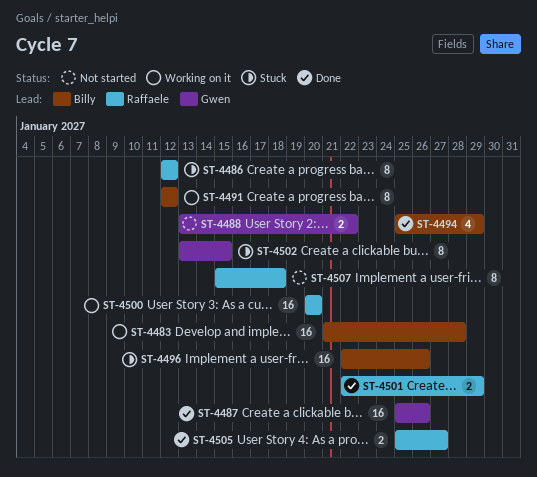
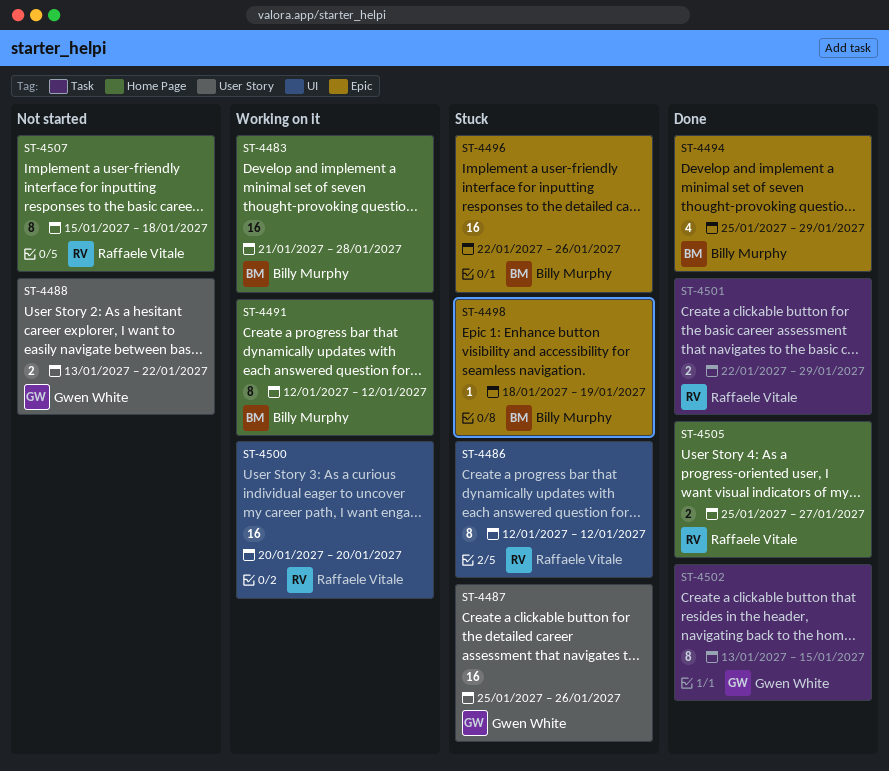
ST-4487, status: Done -> Stuck
ST-4498: none -> present
ST-4502, status: Stuck -> Done

